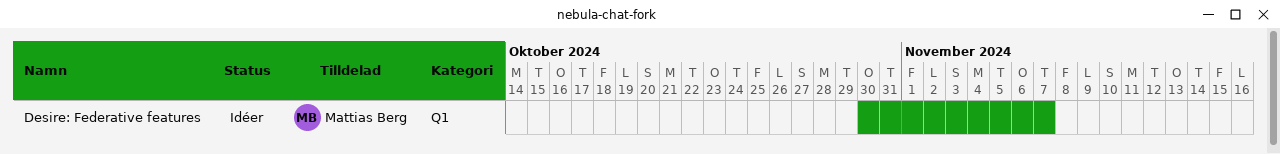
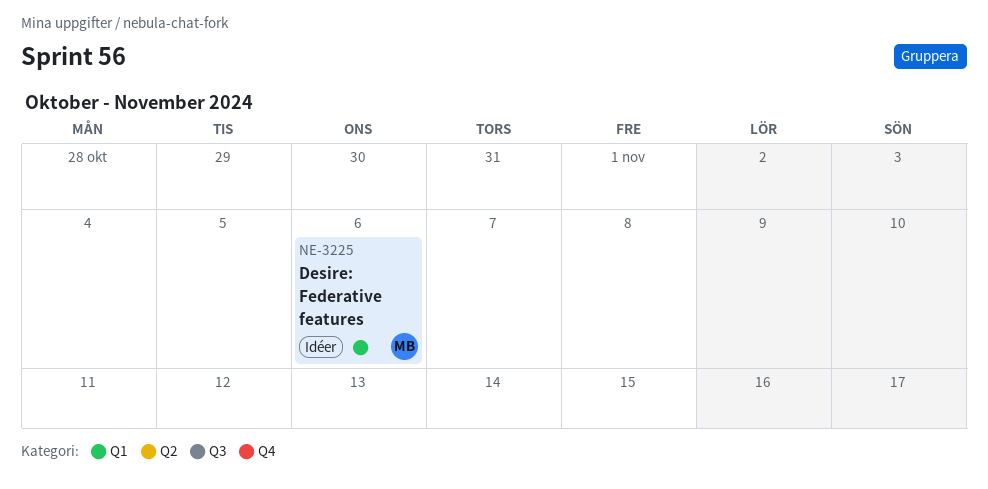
Desire: Federative features, due: Nov 7 -> Nov 6

